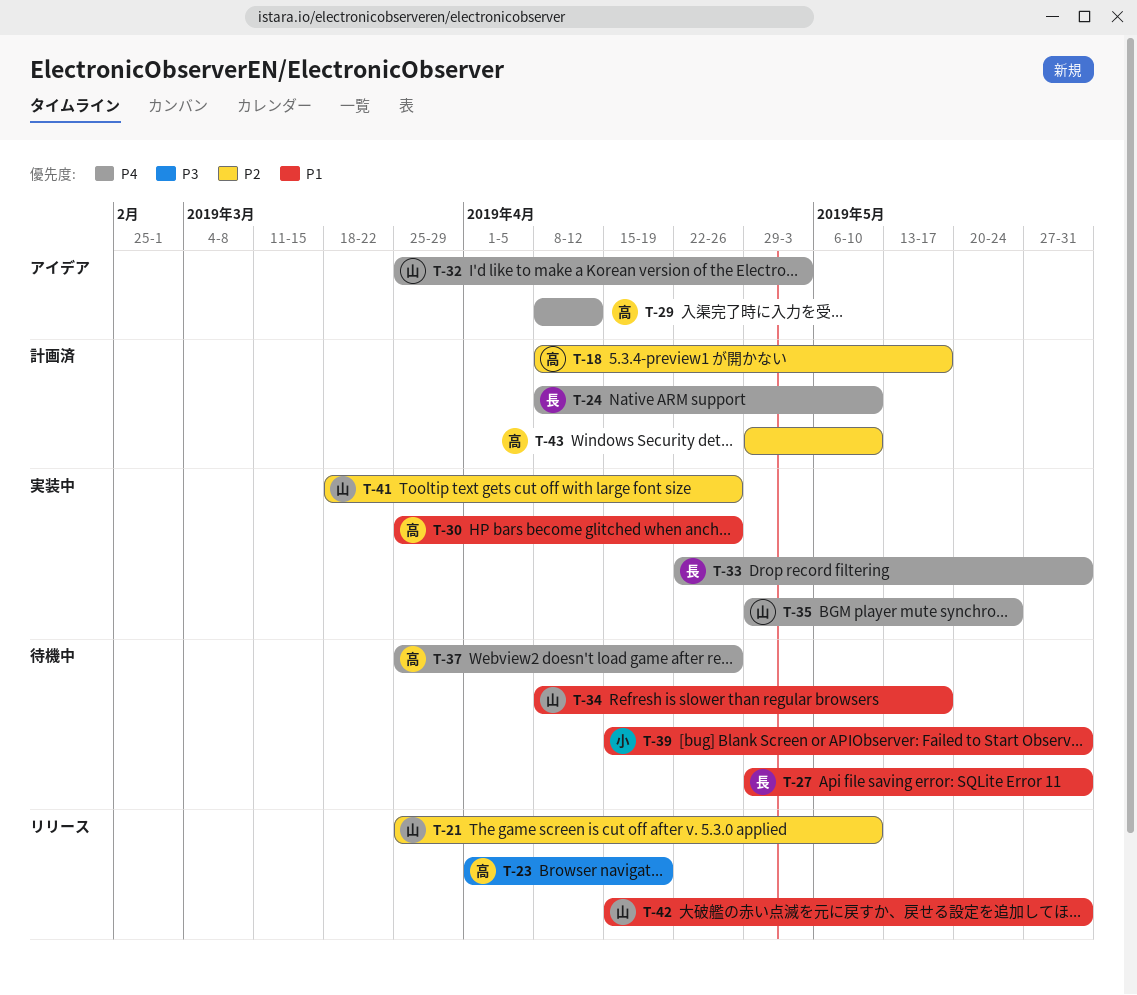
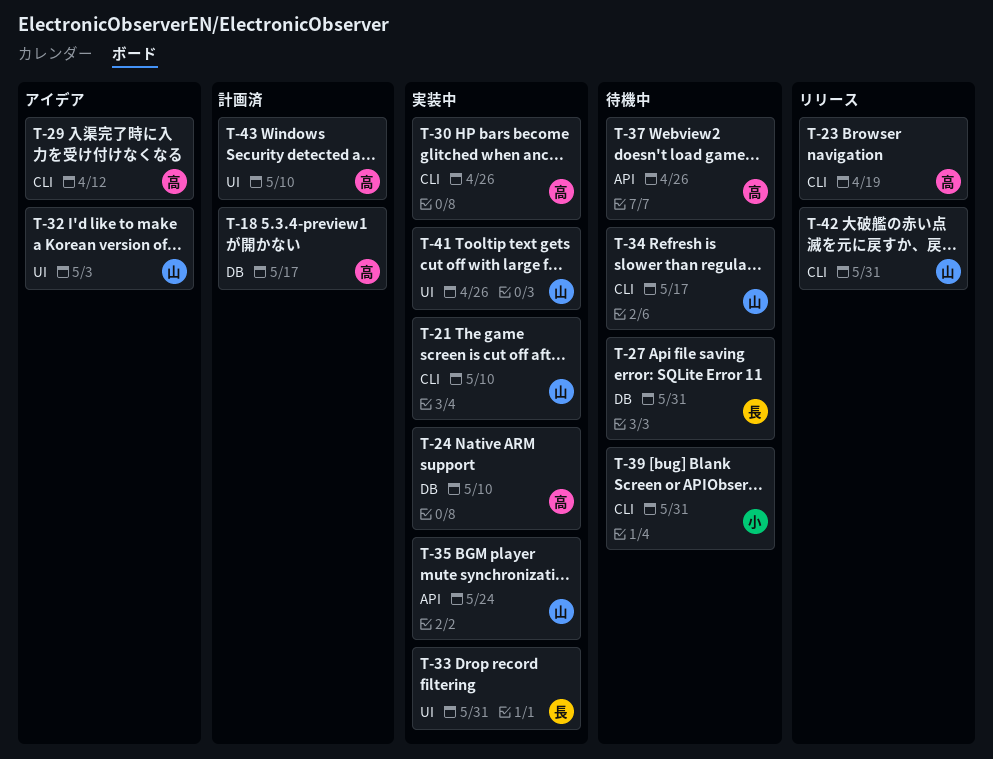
T-21, status: リリース -> 実装中
T-24, status: 計画済 -> 実装中
T-24, owner: 長 -> 高

